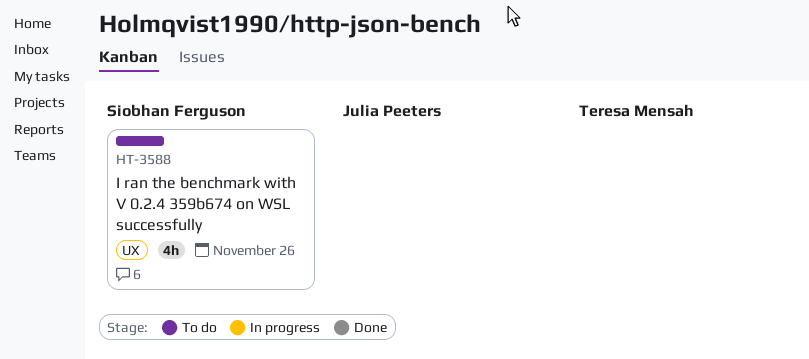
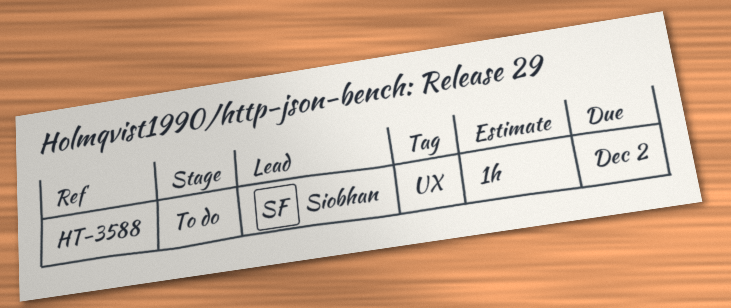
HT-3588, estimate: 4h -> 1h
HT-3588, due: Nov 26 -> Dec 2

